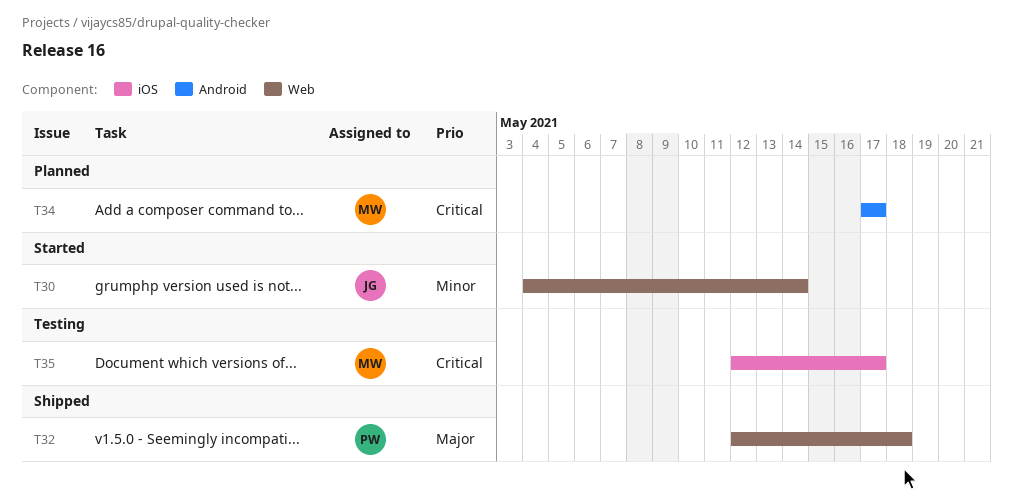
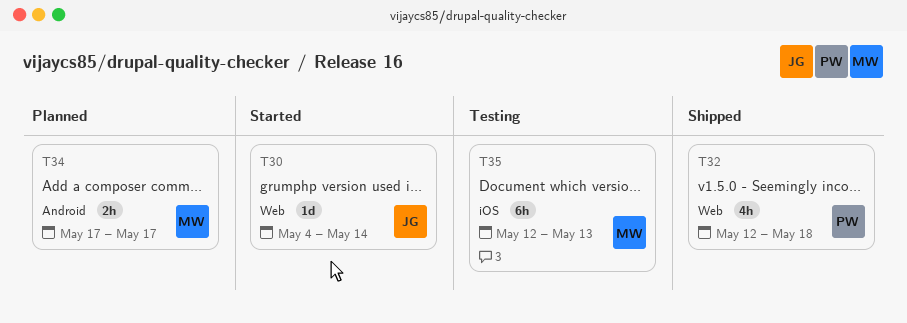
T35, due: May 17 -> May 13

